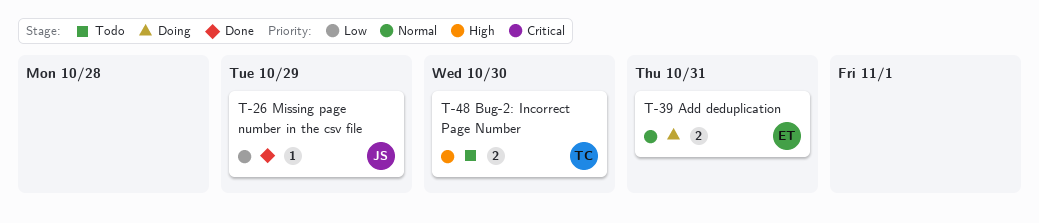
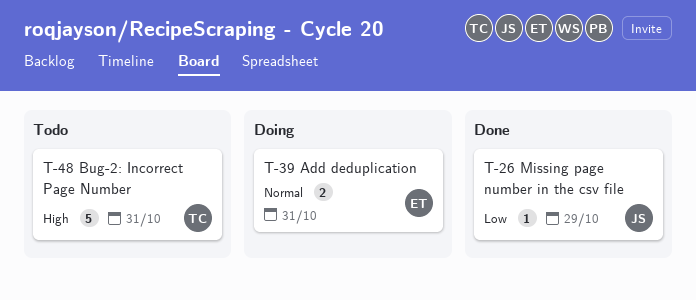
T-48, estimate: 2 -> 5
T-48, due: Oct 30 -> Oct 31

